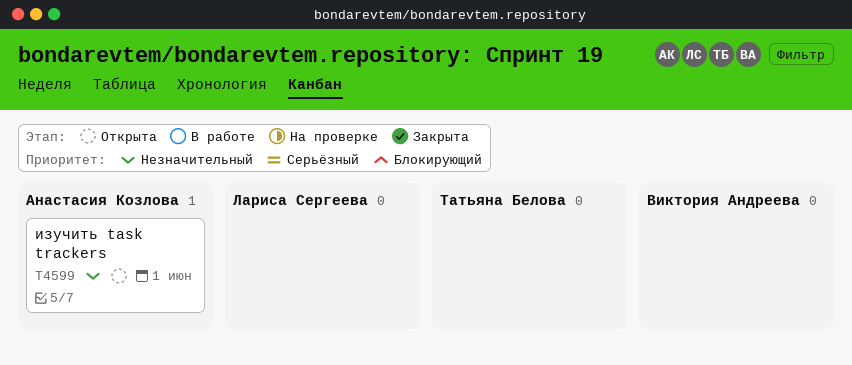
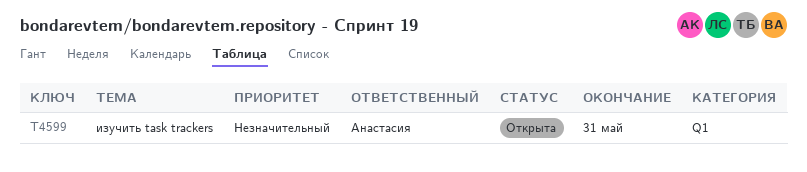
T4599, due: Jun 1 -> May 31

